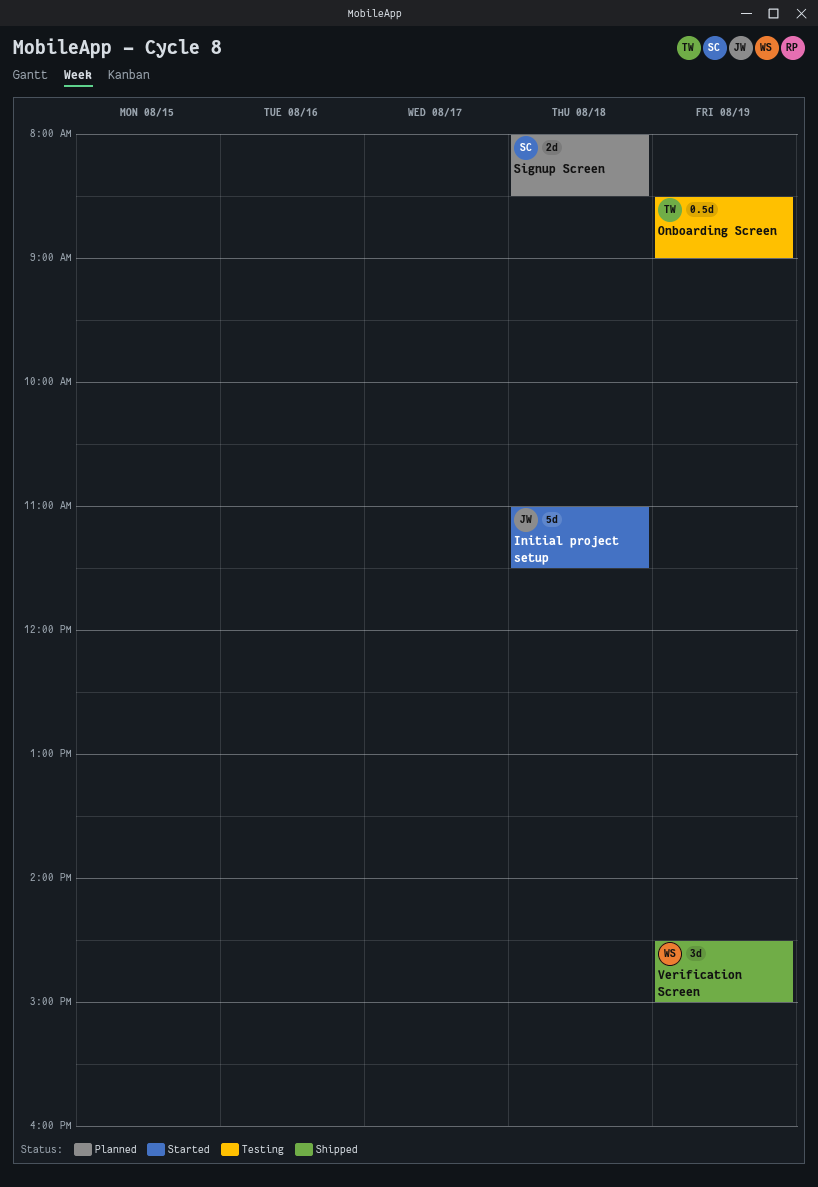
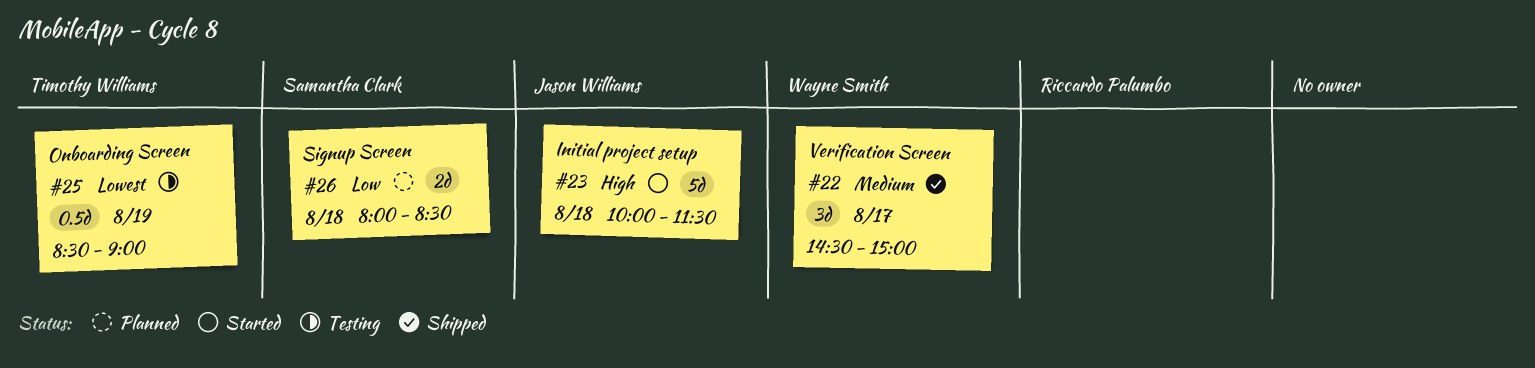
Initial project setup, begins: 11:00 -> 10:00
Verification Screen, day: Aug 19 -> Aug 17

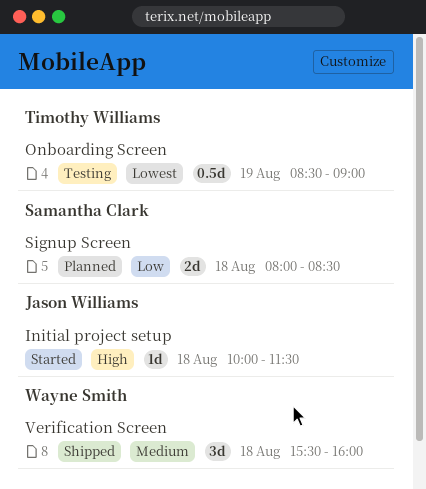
Initial project setup, estimate: 5d -> 1d
Verification Screen, day: Aug 17 -> Aug 18
Verification Screen, begins: 14:30 -> 15:30
Verification Screen, ends: 15:00 -> 16:00

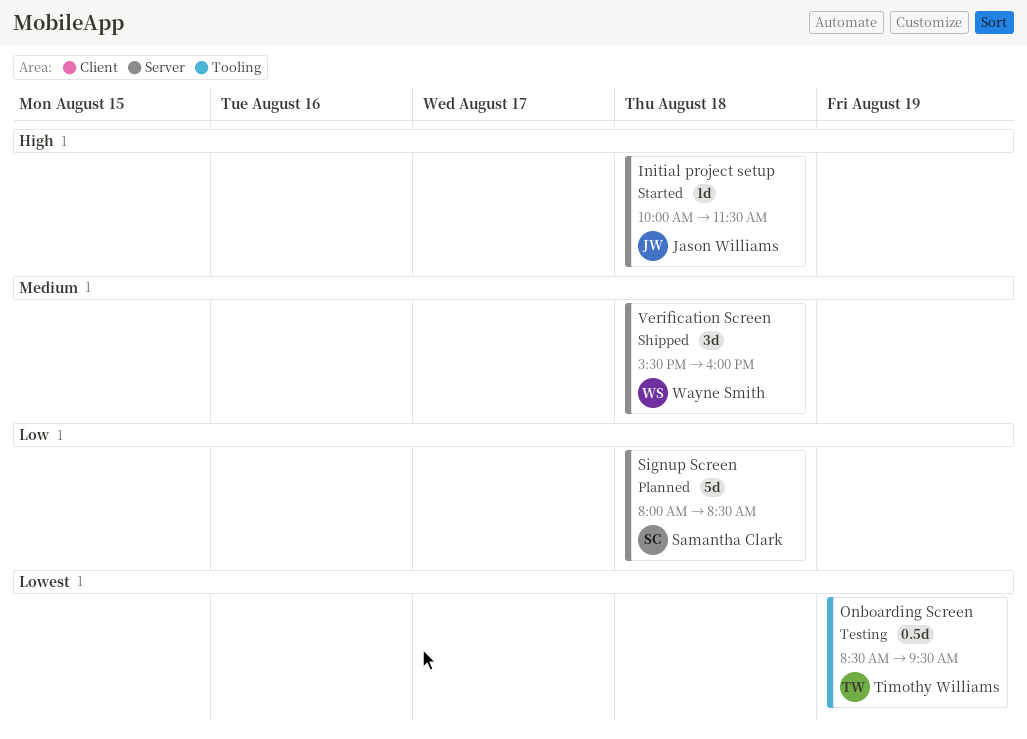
Onboarding Screen, ends: 09:00 -> 09:30
Signup Screen, estimate: 2d -> 5d

